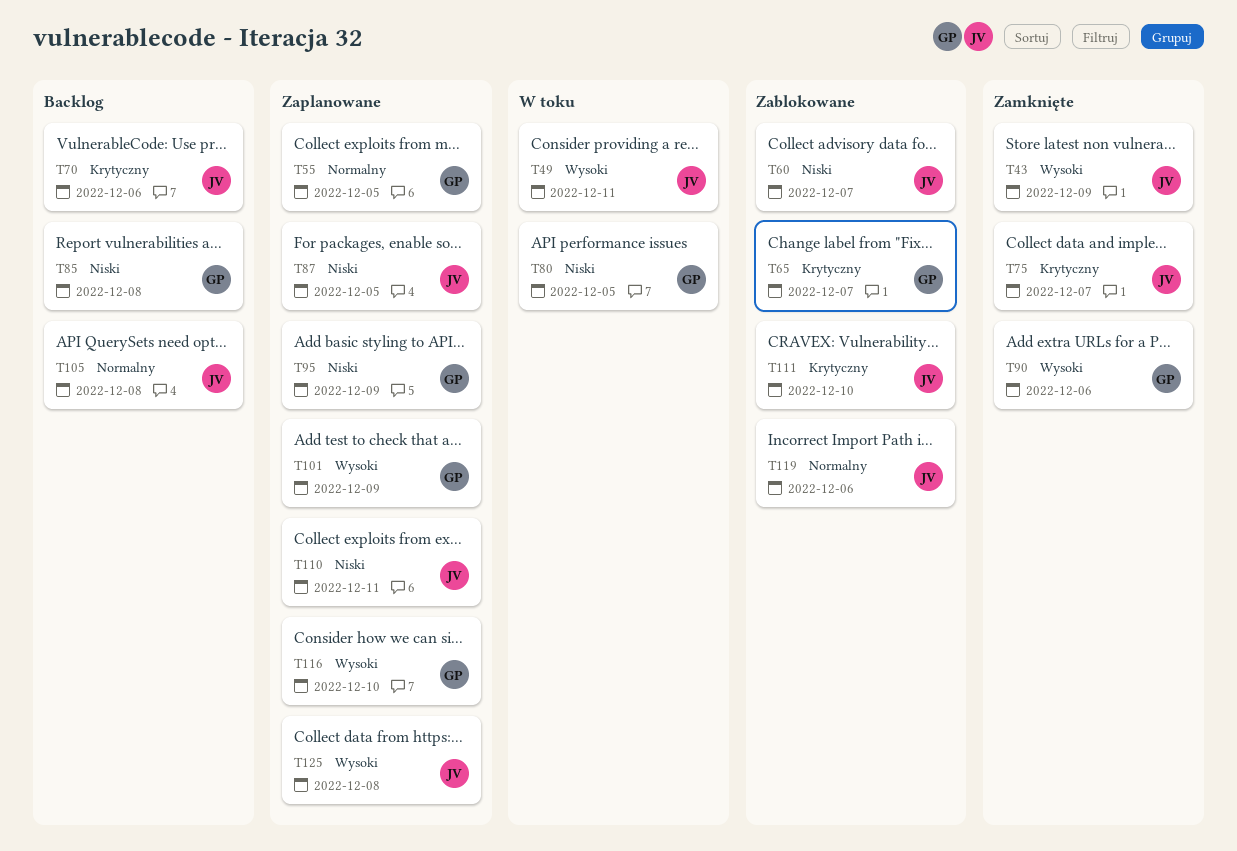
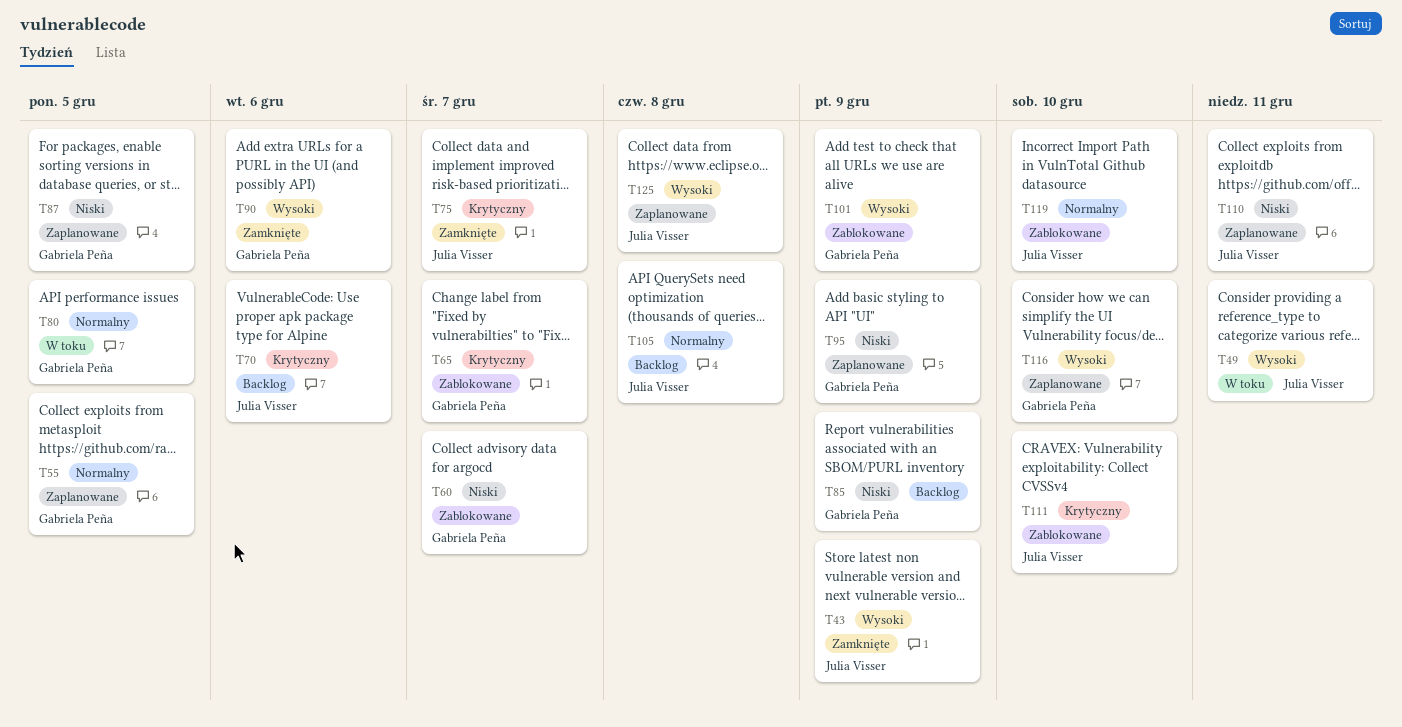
T60, owner: Julia Visser -> Gabriela Peña
T80, priority: Niski -> Normalny
T85, due: Dec 8 -> Dec 9
T87, owner: Julia Visser -> Gabriela Peña
T101, status: Zaplanowane -> Zablokowane
T119, due: Dec 6 -> Dec 10

